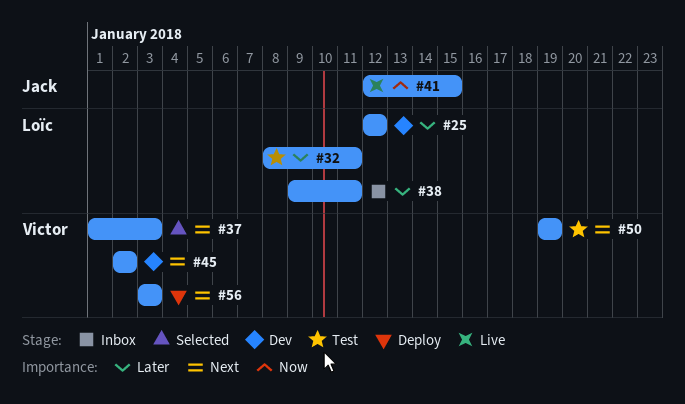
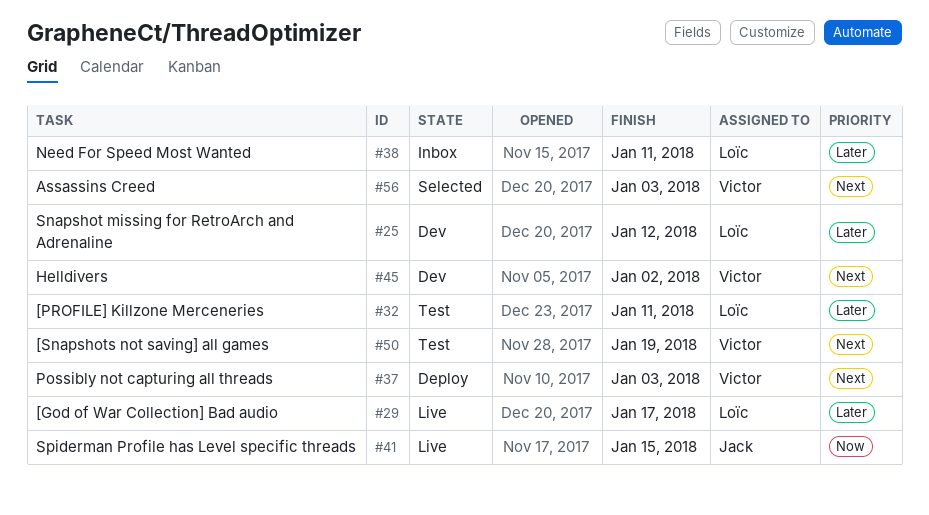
#29: none -> present
#37, status: Selected -> Deploy
#56, status: Deploy -> Selected

